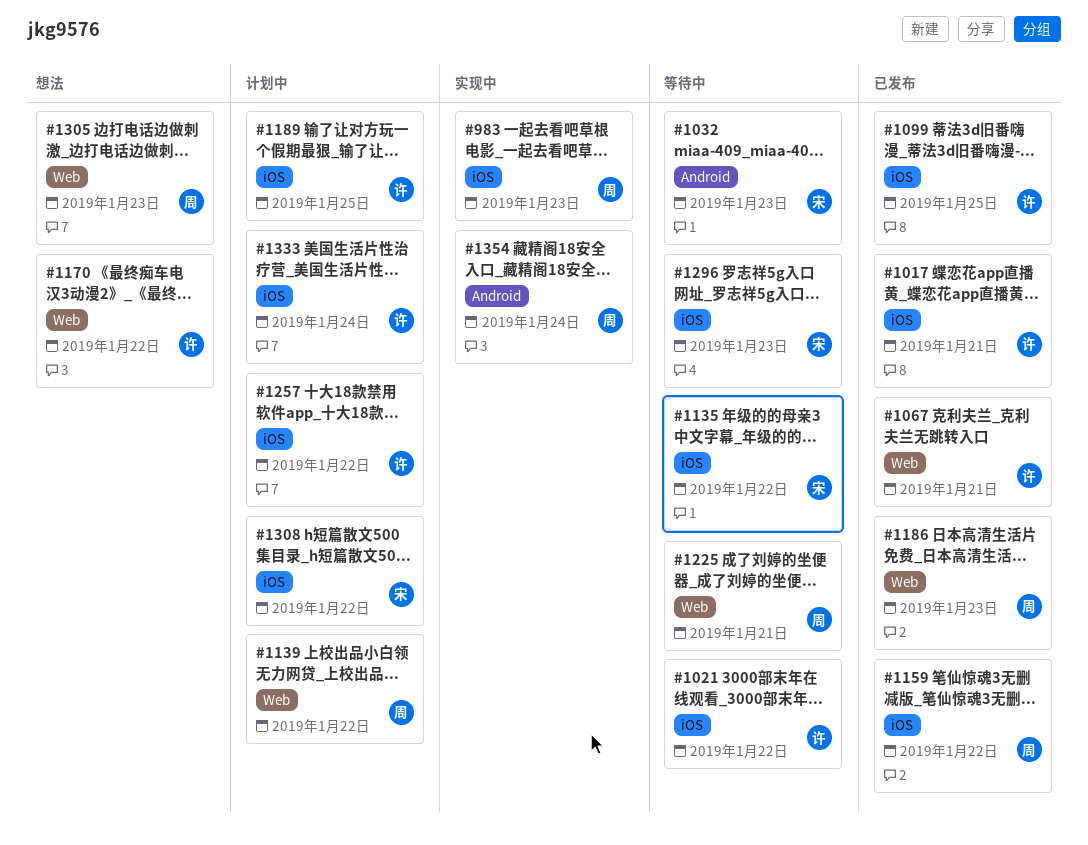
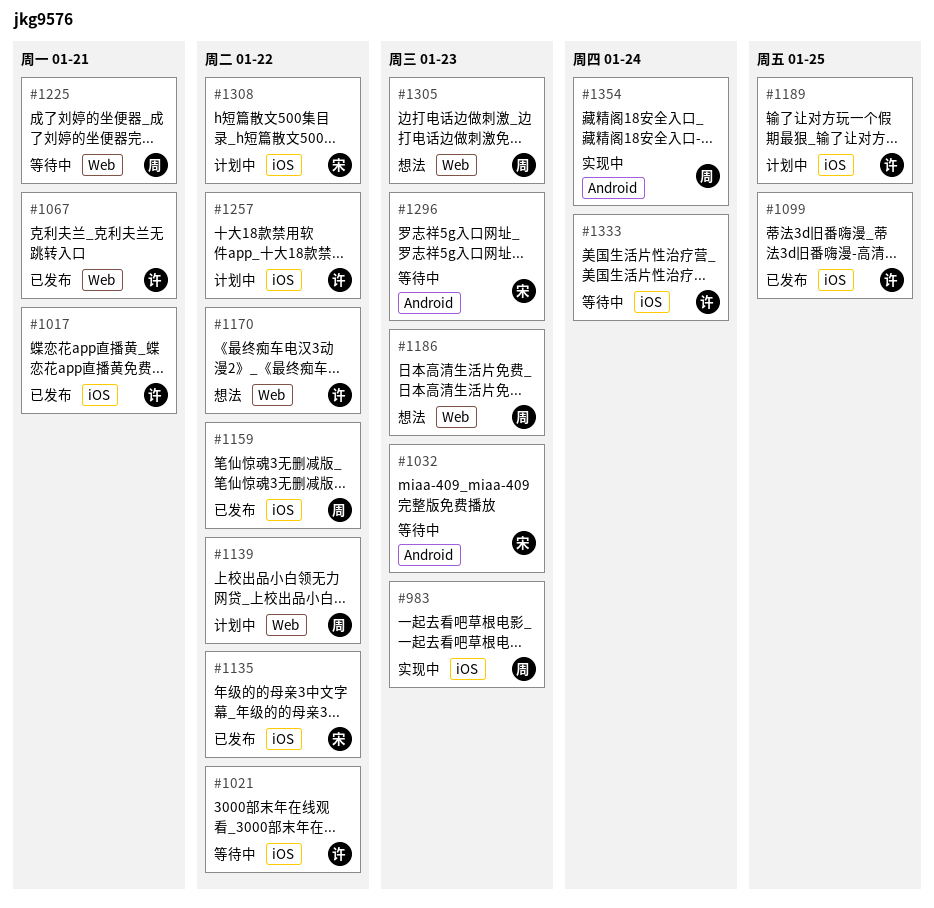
#1135, status: 等待中 -> 已发布
#1186, status: 已发布 -> 想法
#1296, label: iOS -> Android
#1333, status: 计划中 -> 等待中

